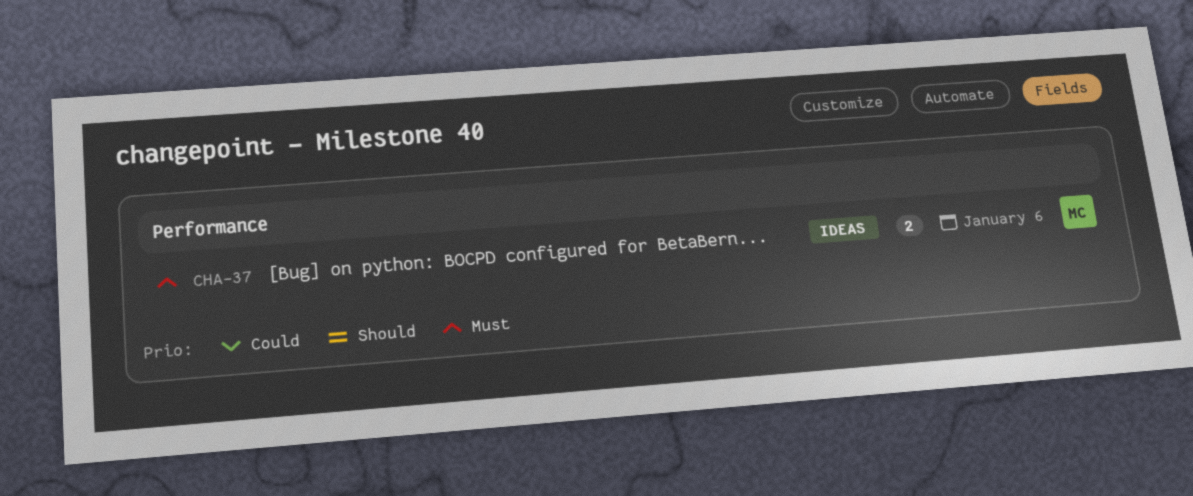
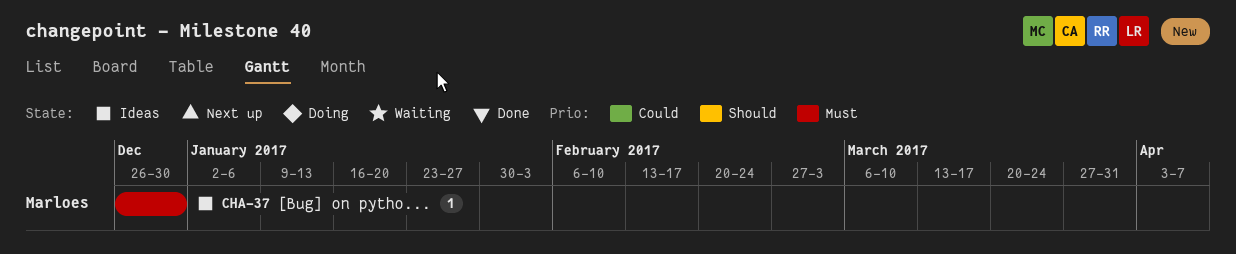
CHA-37, estimate: 2 -> 1
CHA-37, due: Jan 6 -> Dec 30

